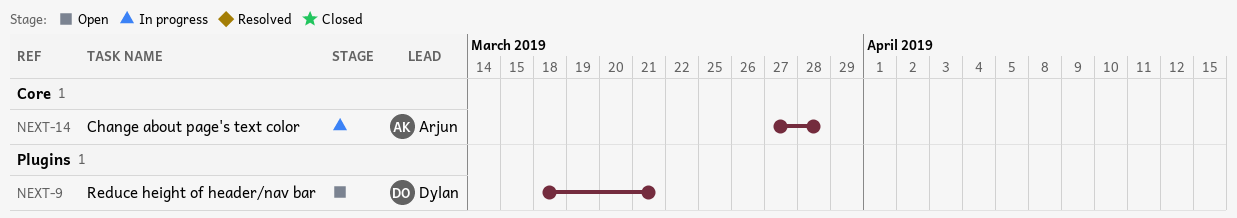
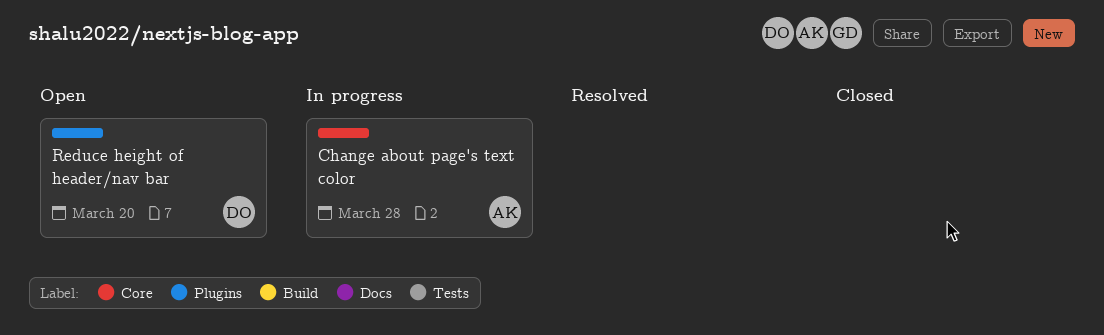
Reduce height of header/nav bar, due: Mar 21 -> Mar 20

